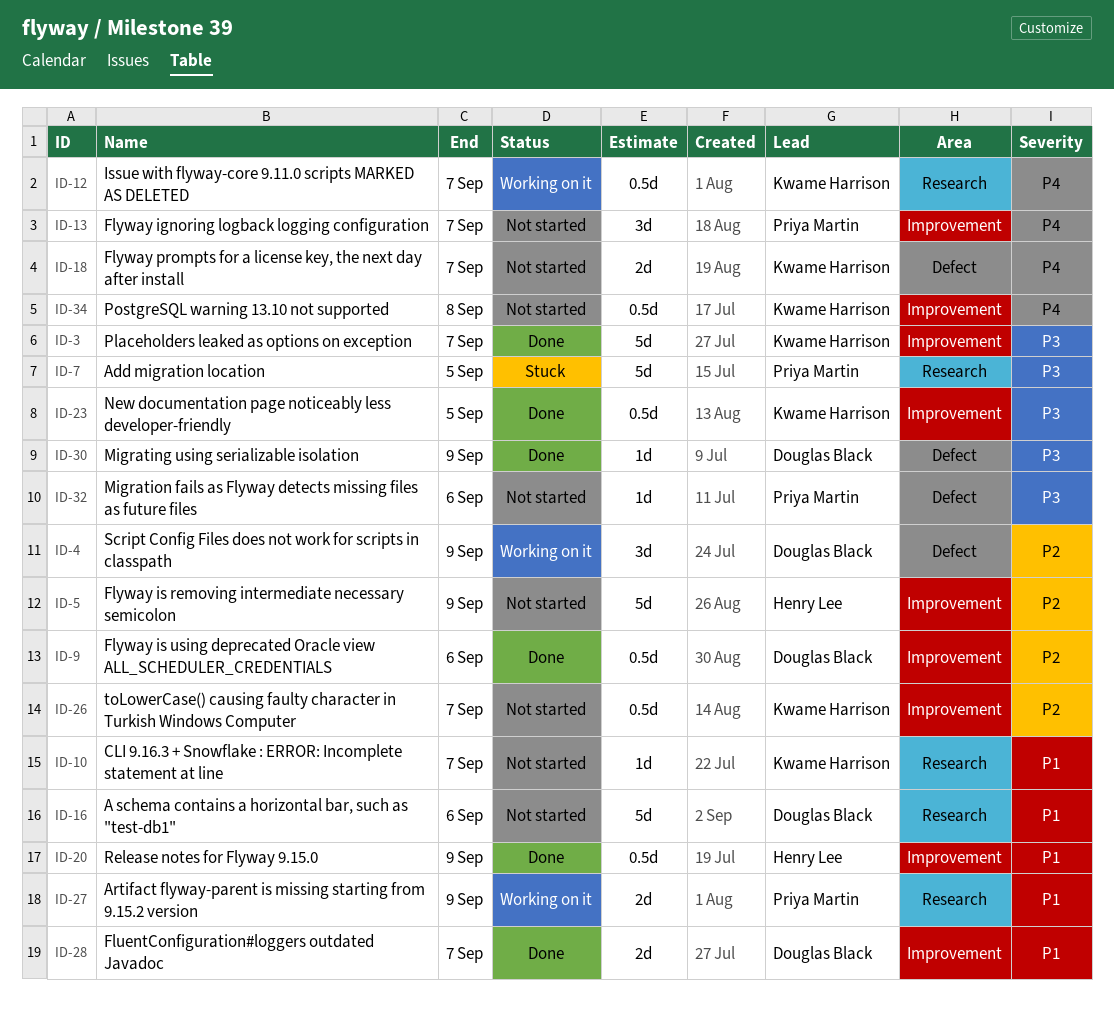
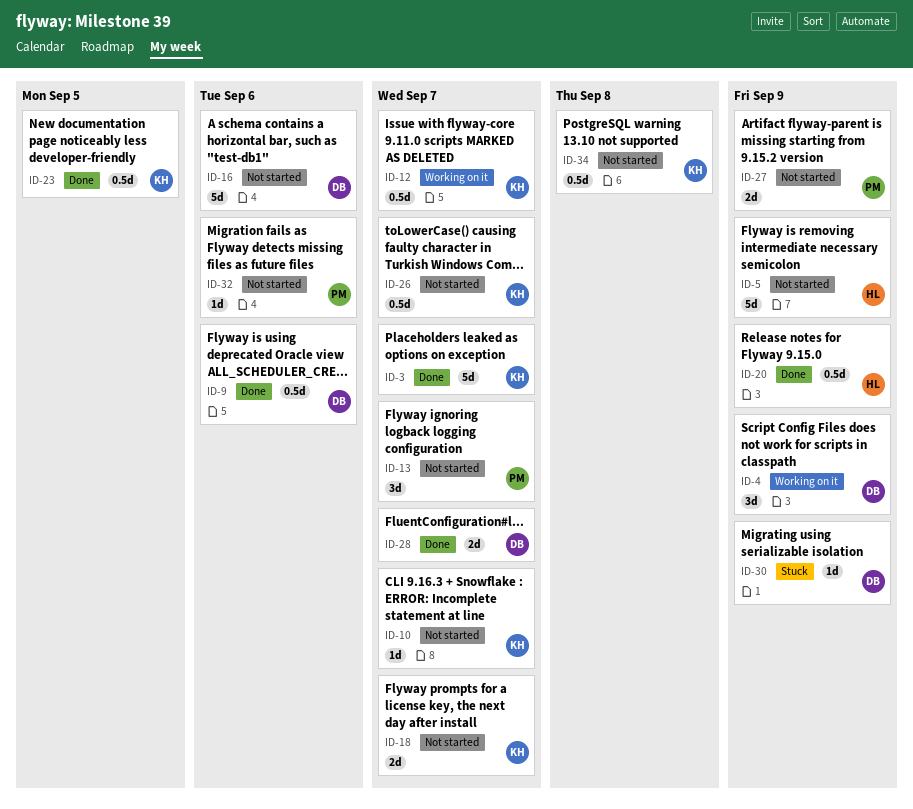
ID-7: present -> none
ID-27, status: Working on it -> Not started
ID-30, status: Done -> Stuck

